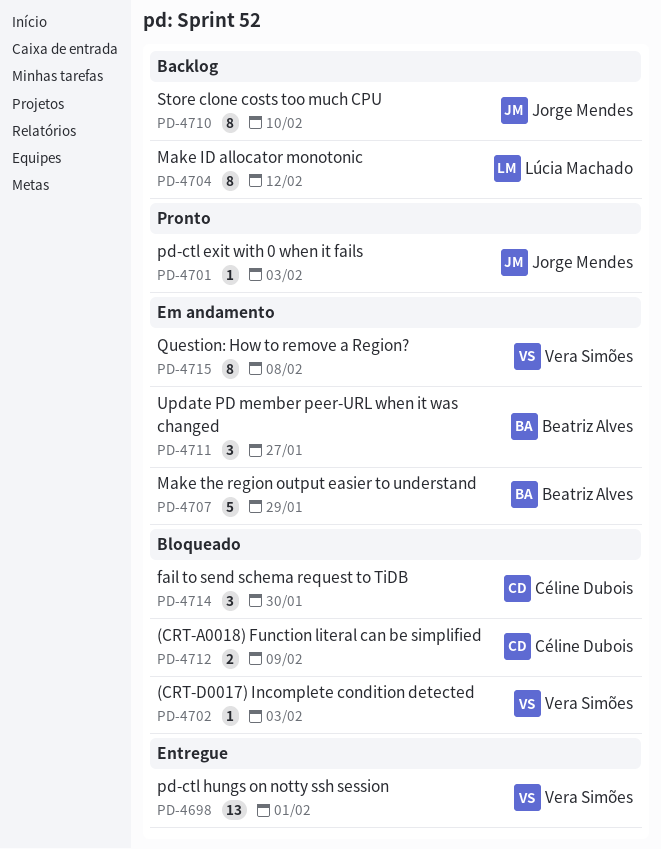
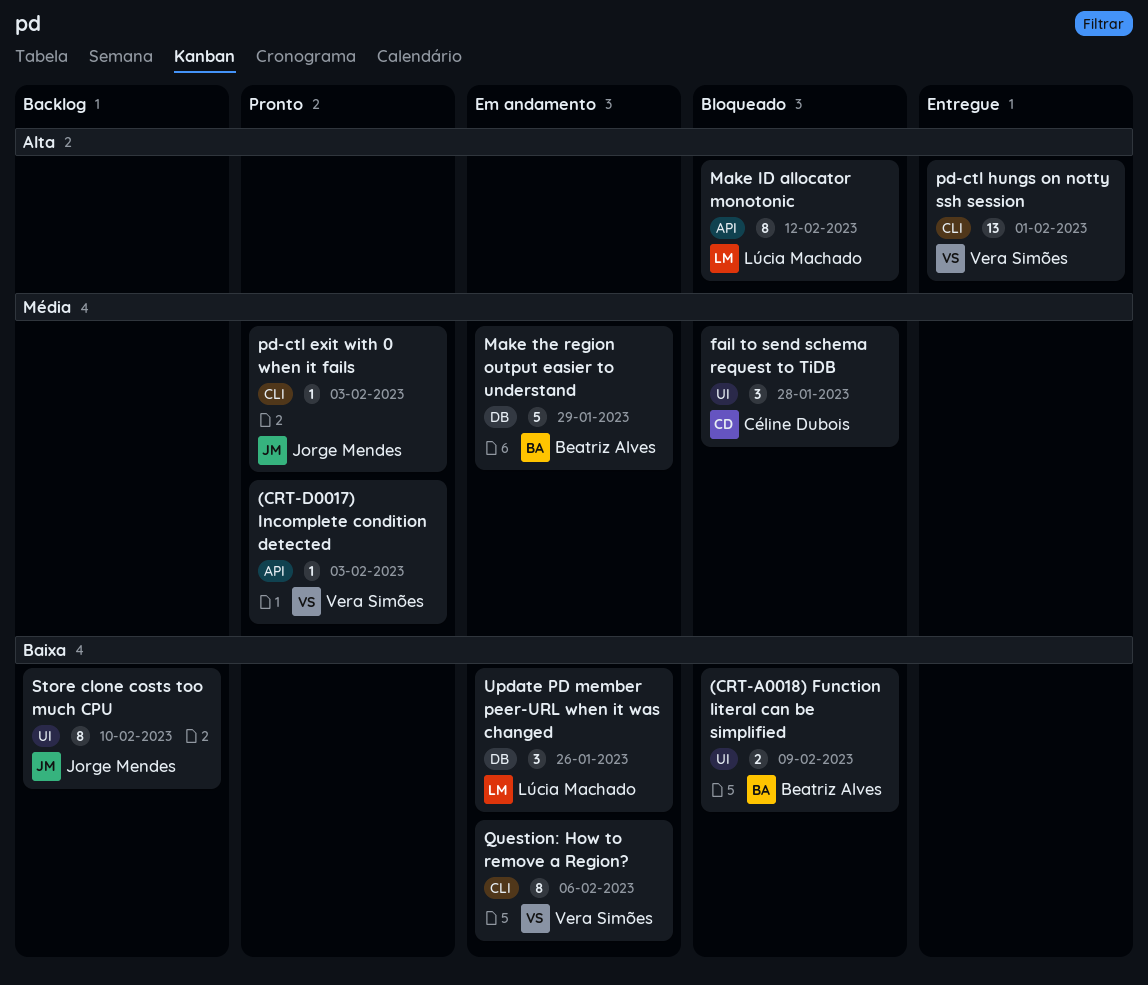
(CRT-A0018) Function literal can be simplified, owner: Céline Dubois -> Beatriz Alves
(CRT-D0017) Incomplete condition detected, status: Bloqueado -> Pronto
fail to send schema request to TiDB, due: Jan 30 -> Jan 28
Make ID allocator monotonic, status: Backlog -> Bloqueado
Question: How to remove a Region?, due: Feb 8 -> Feb 6
Update PD member peer-URL when it was changed, owner: Beatriz Alves -> Lúcia Machado
Update PD member peer-URL when it was changed, due: Jan 27 -> Jan 26

